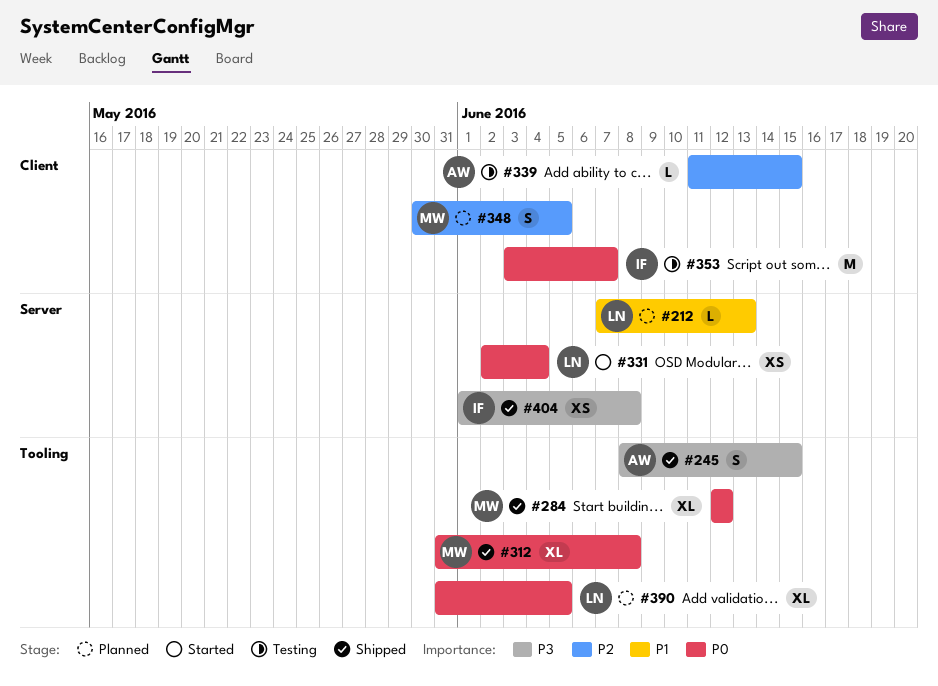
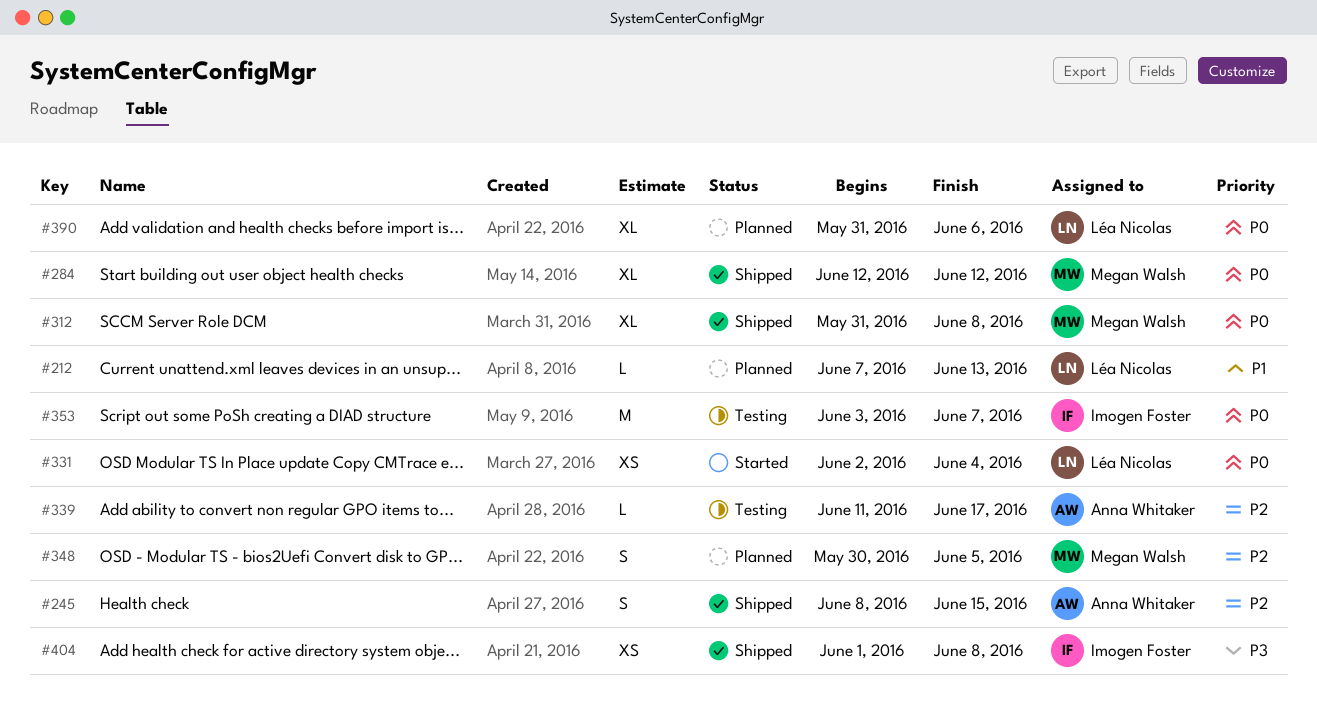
#245, priority: P3 -> P2
#339, due: Jun 15 -> Jun 17
#390, due: Jun 5 -> Jun 6

